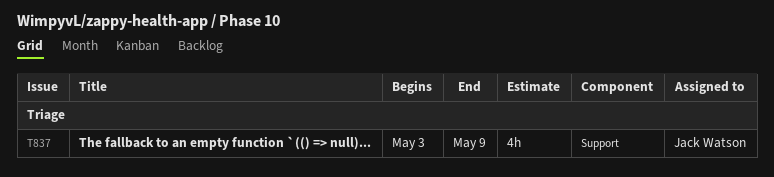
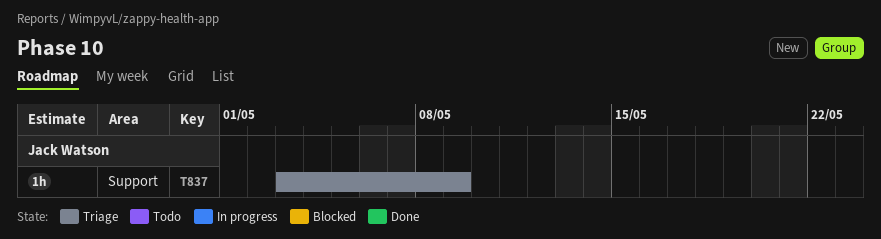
T837, estimate: 4h -> 1h

